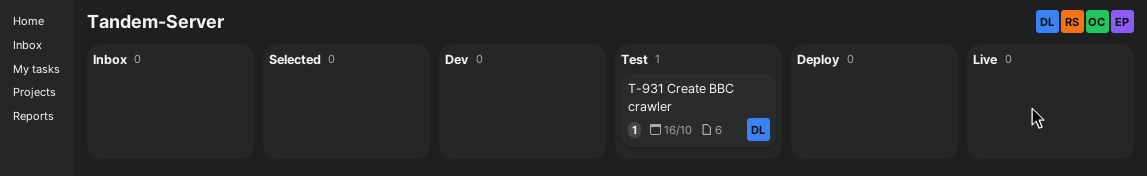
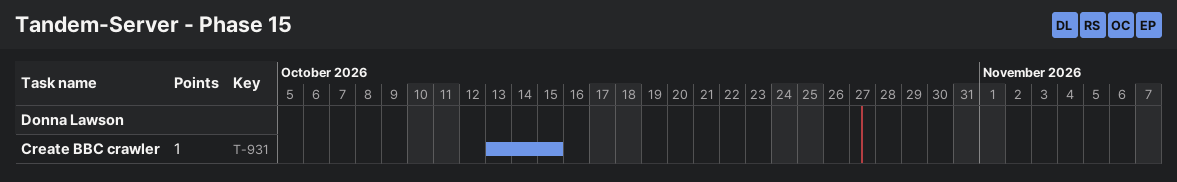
T-931, due: Oct 16 -> Oct 15

